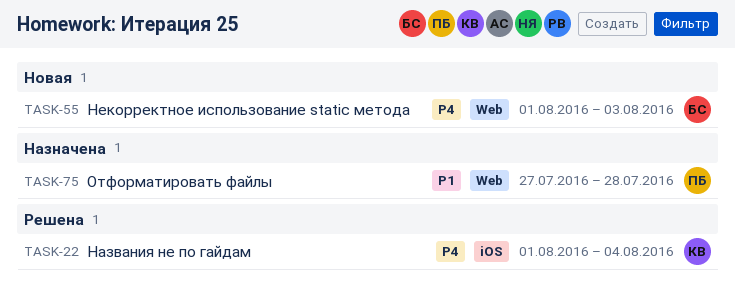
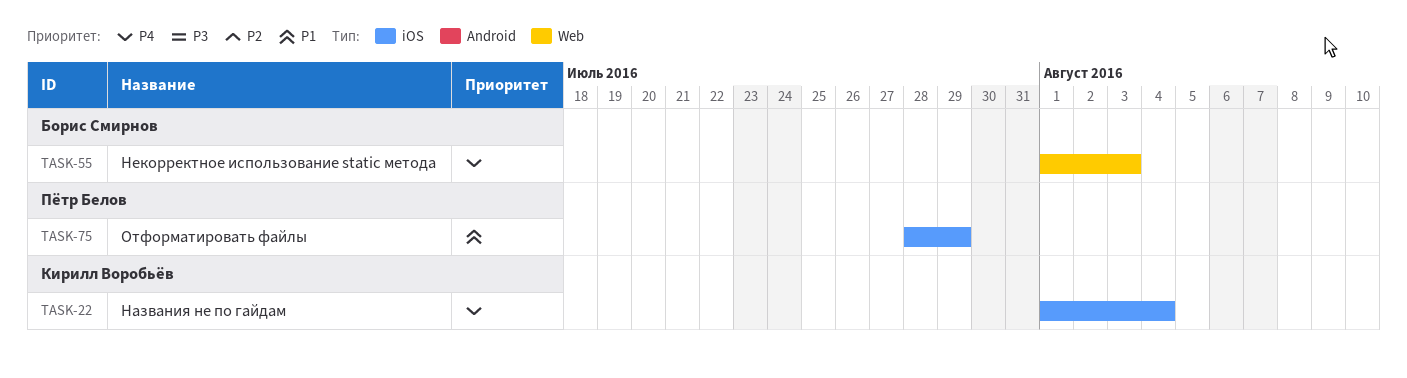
TASK-75, label: Web -> iOS
TASK-75, start: Jul 27 -> Jul 28
TASK-75, due: Jul 28 -> Jul 29

